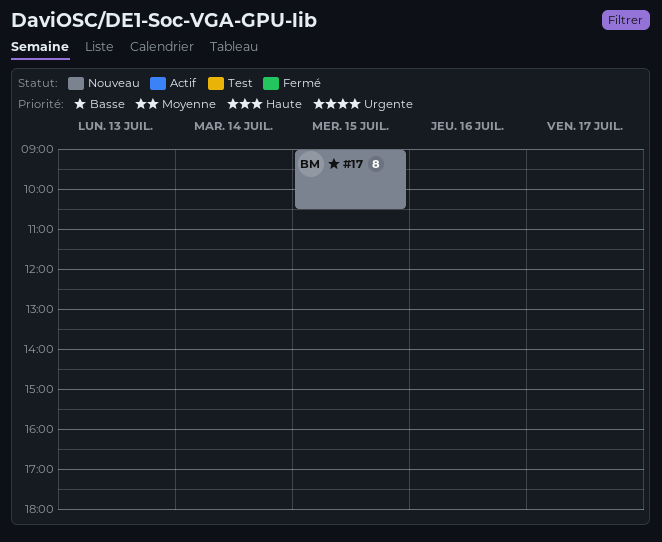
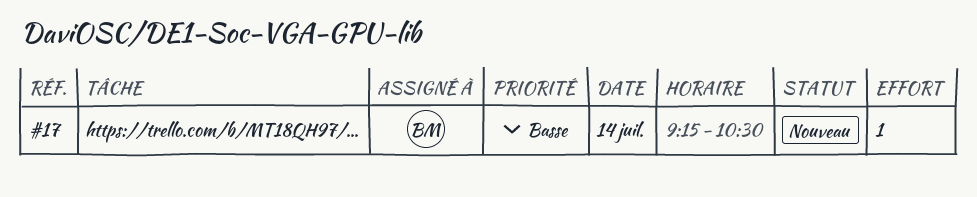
#17, estimate: 8 -> 1
#17, day: Jul 15 -> Jul 14
#17, begins: 09:00 -> 09:15

